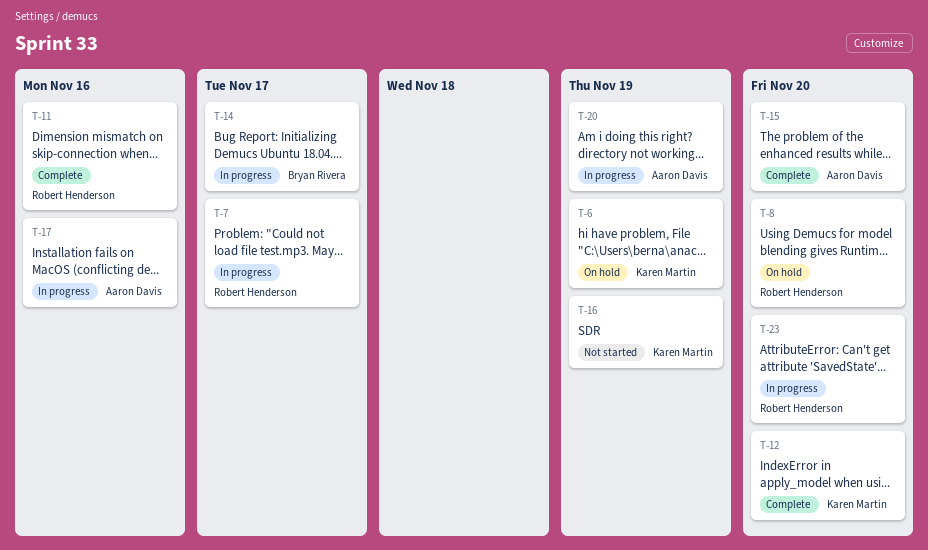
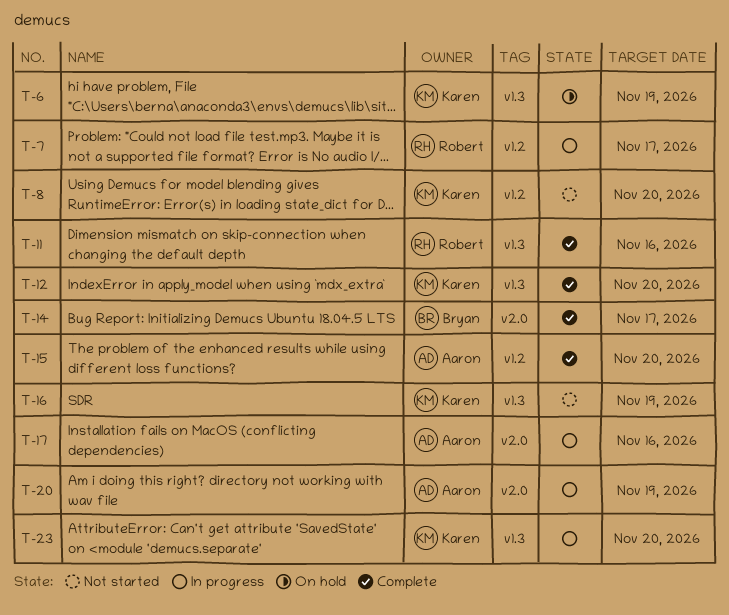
T-8, status: On hold -> Not started
T-8, owner: Robert Henderson -> Karen Martin
T-14, status: In progress -> Complete
T-23, owner: Robert Henderson -> Karen Martin

